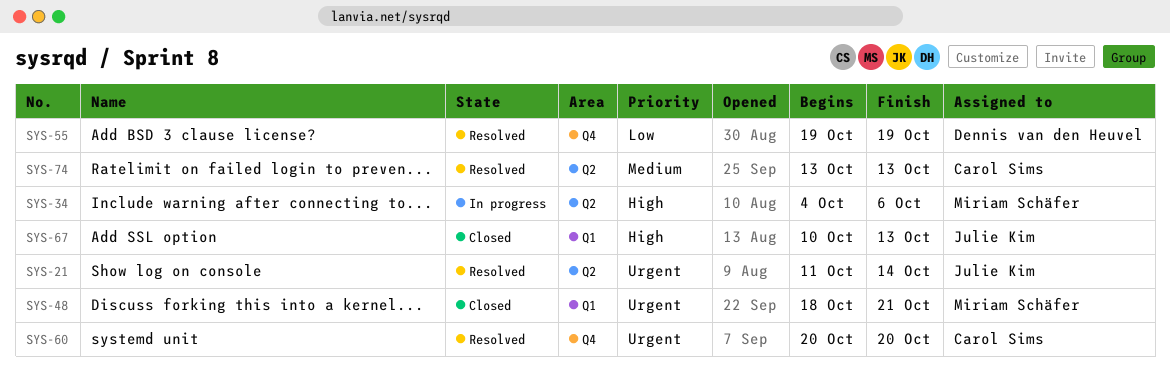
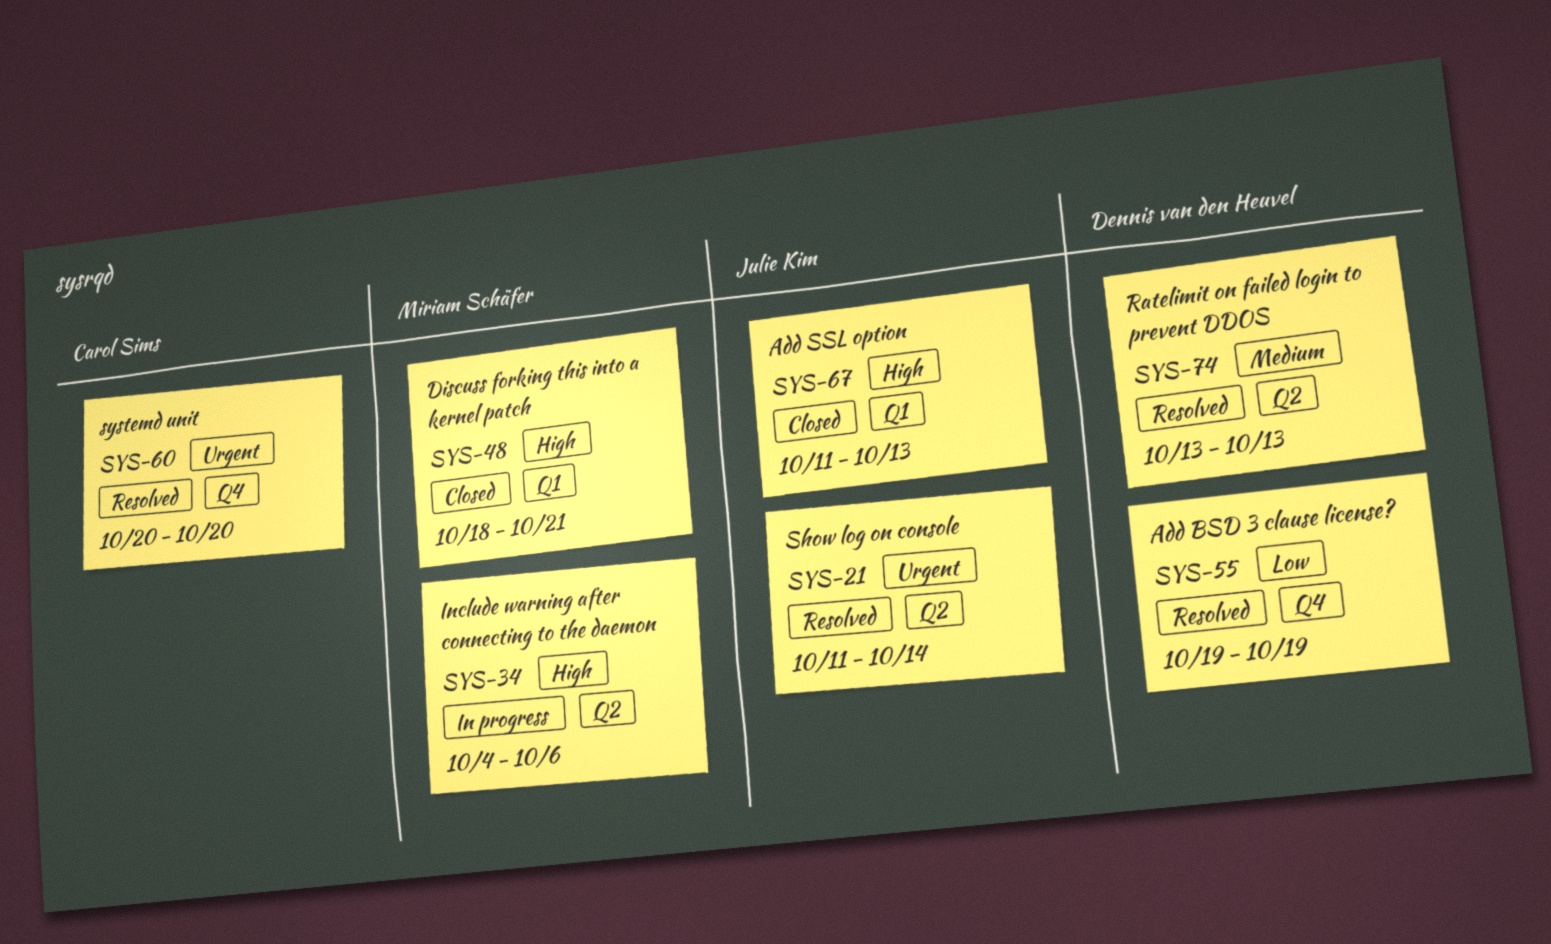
SYS-48, priority: Urgent -> High
SYS-67, start: Oct 10 -> Oct 11
SYS-74, owner: Carol Sims -> Dennis van den Heuvel

